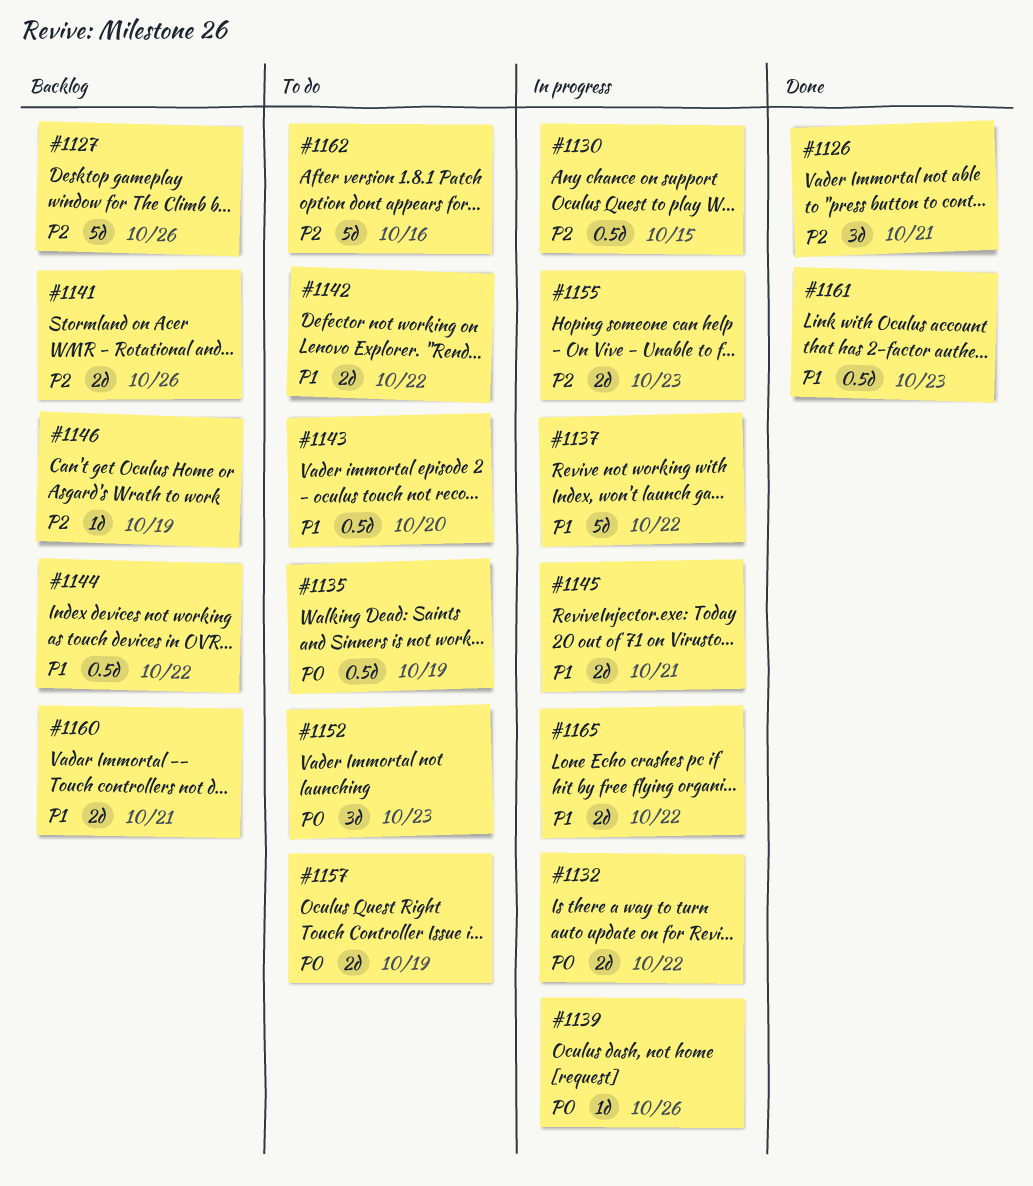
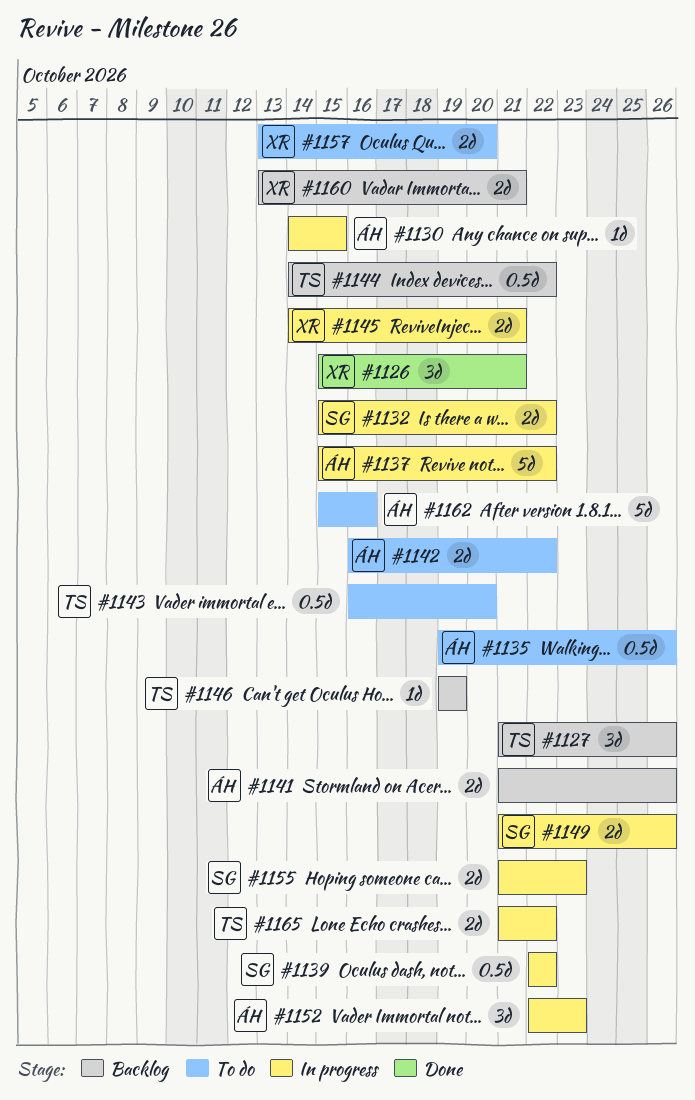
#1127, estimate: 5d -> 3d
#1130, estimate: 0.5d -> 1d
#1135, due: Oct 19 -> Oct 26
#1139, estimate: 1d -> 0.5d
#1139, due: Oct 26 -> Oct 22
#1149: none -> present
#1152, status: To do -> In progress
#1157, due: Oct 19 -> Oct 20
#1161: present -> none

